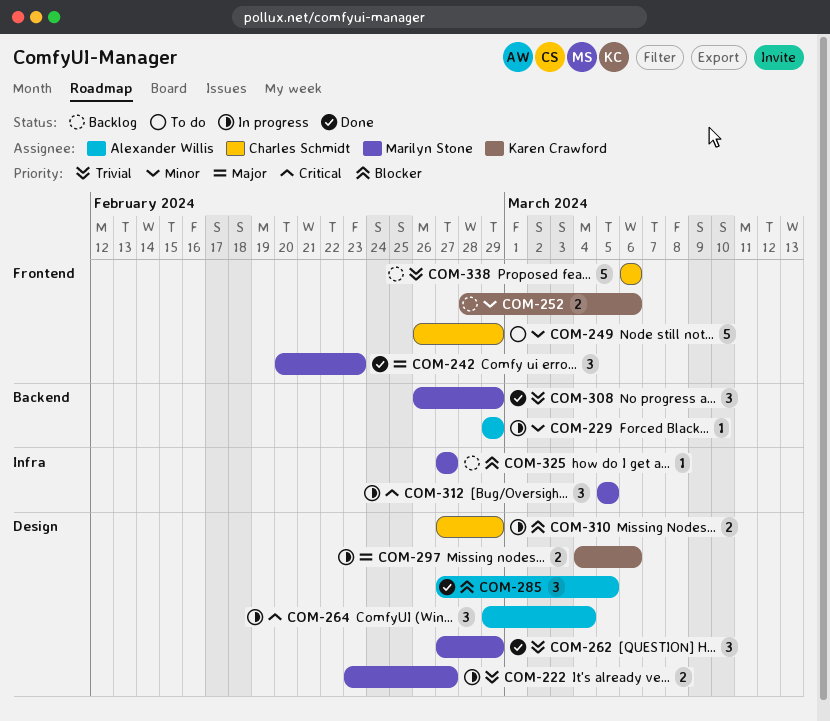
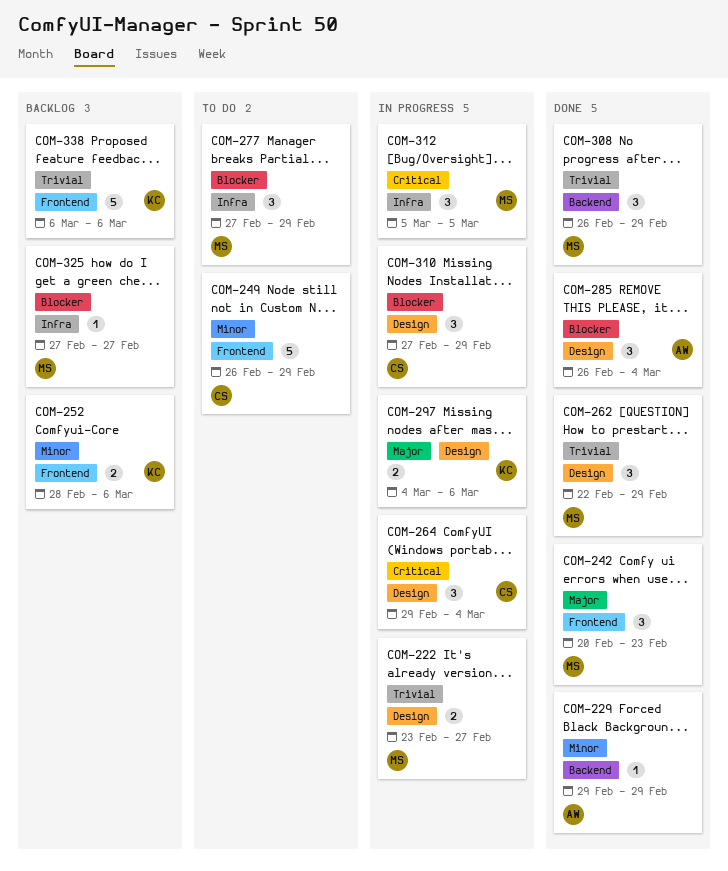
COM-229, status: In progress -> Done
COM-262, start: Feb 27 -> Feb 22
COM-264, owner: Alexander Willis -> Charles Schmidt
COM-277: none -> present
COM-285, start: Feb 27 -> Feb 26
COM-285, due: Mar 5 -> Mar 4
COM-310, estimate: 2 -> 3
COM-338, owner: Charles Schmidt -> Karen Crawford

